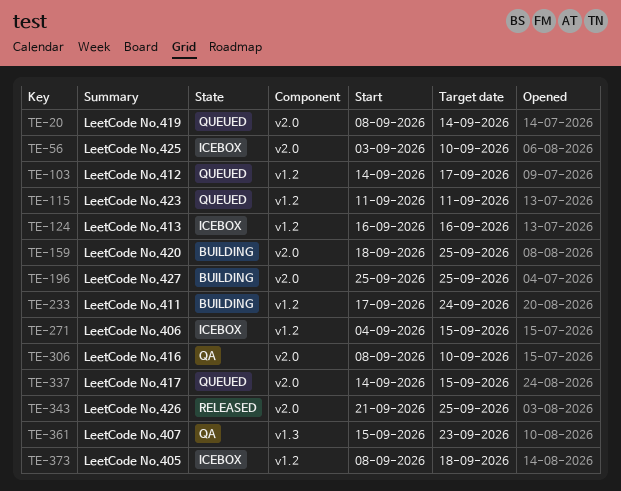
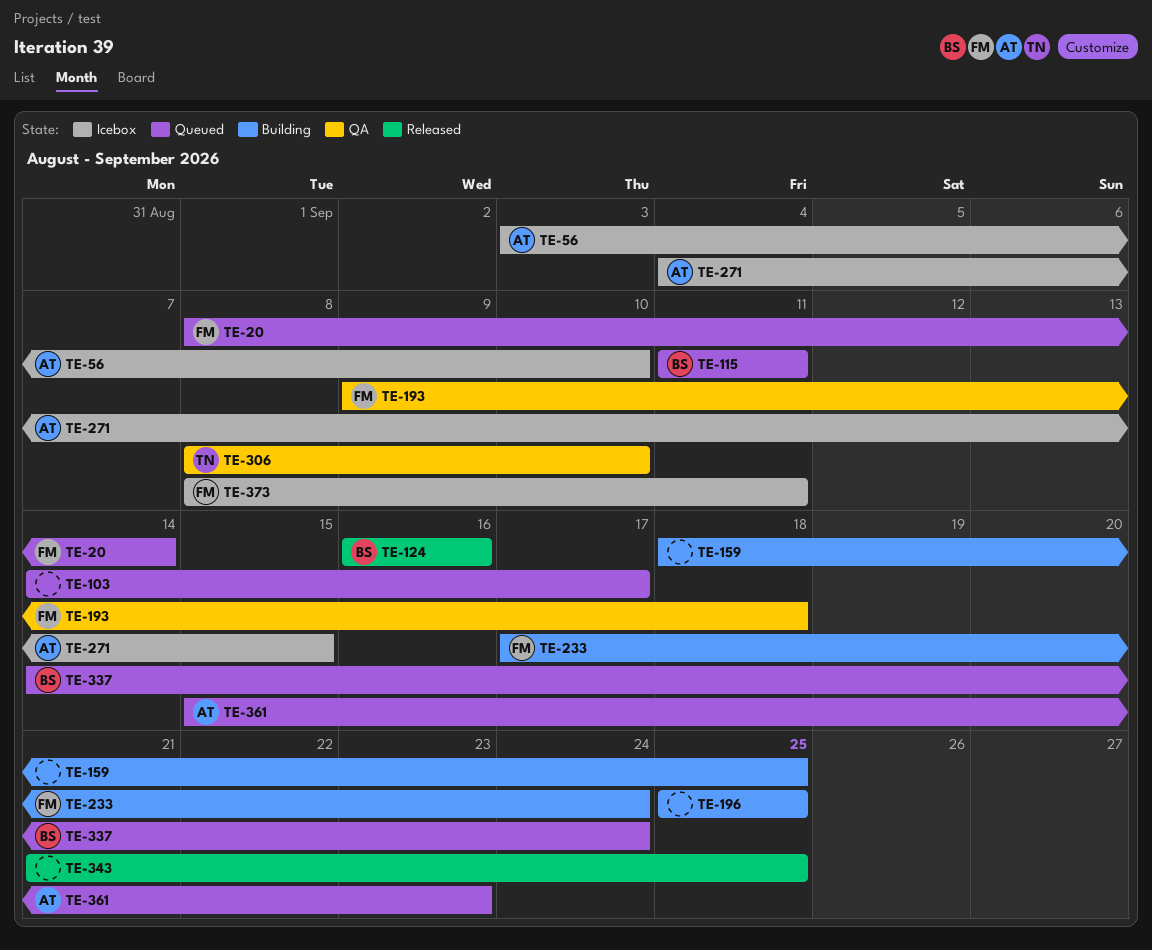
TE-124, status: Icebox -> Released
TE-193: none -> present
TE-337, due: Sep 15 -> Sep 24
TE-361, status: QA -> Queued
TE-373, due: Sep 18 -> Sep 11

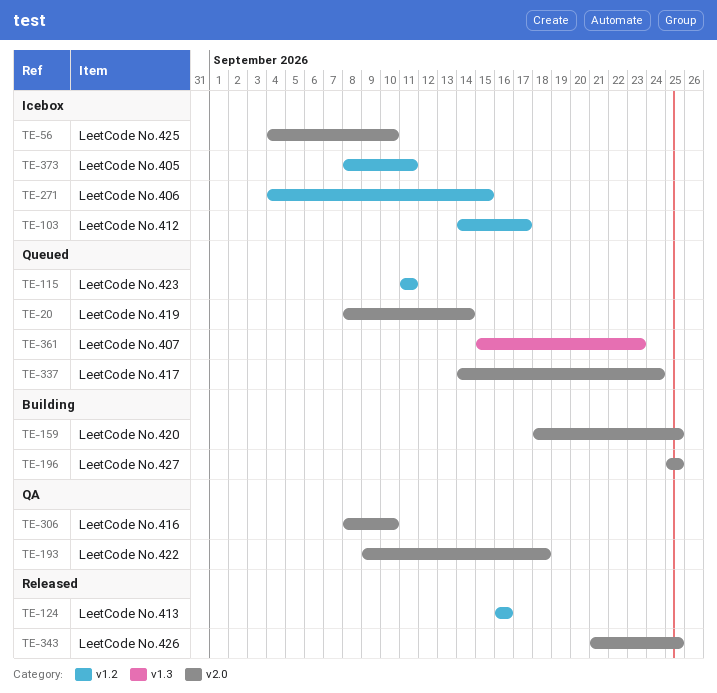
TE-56, start: Sep 3 -> Sep 4
TE-103, status: Queued -> Icebox
TE-233: present -> none

